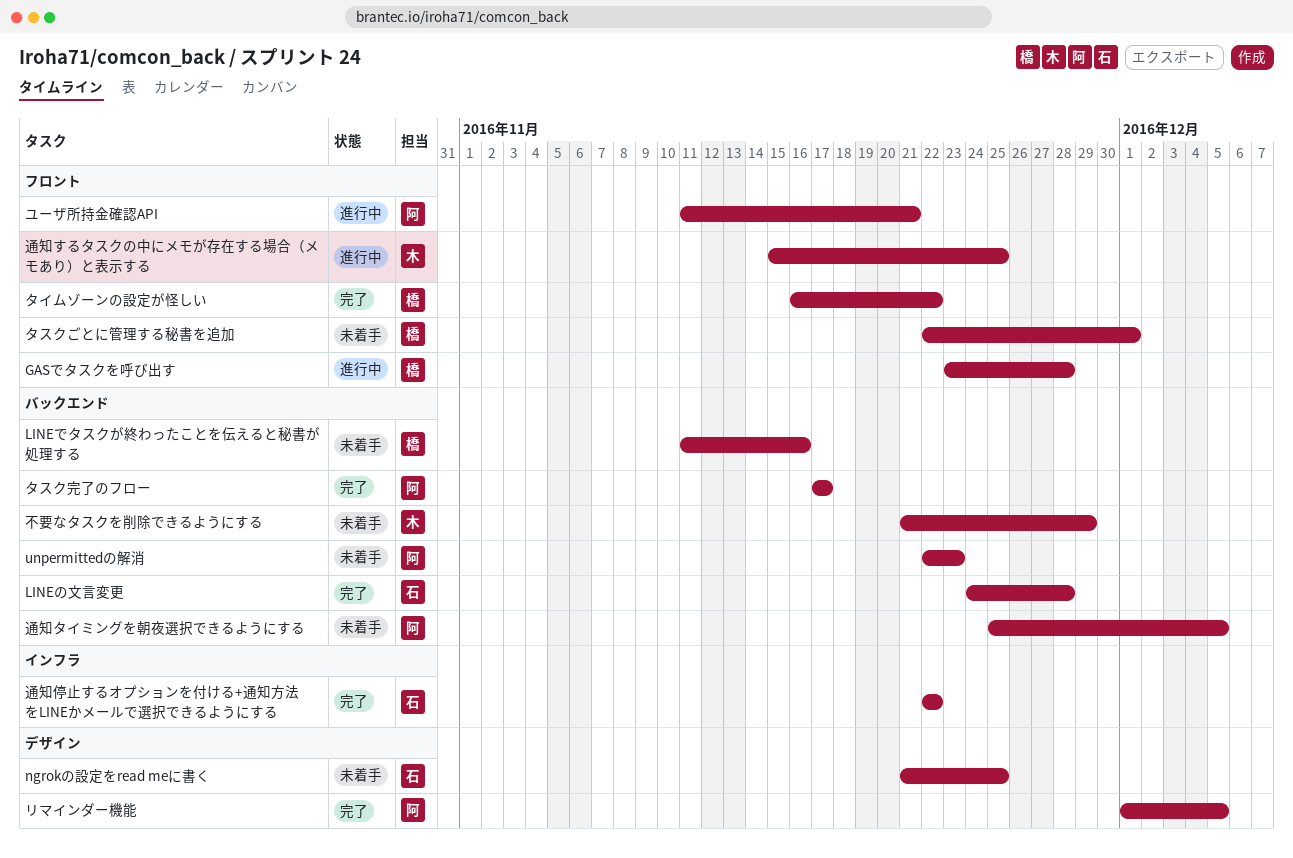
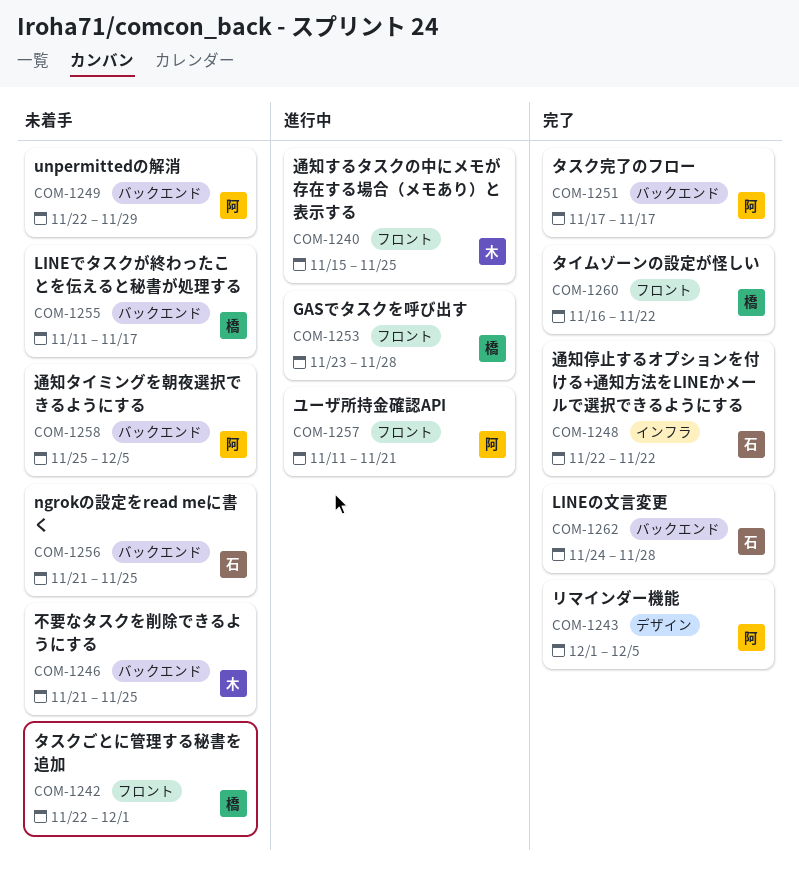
LINEでタスクが終わったことを伝えると秘書が処理する, due: Nov 16 -> Nov 17
ngrokの設定をread meに書く, label: デザイン -> バックエンド
unpermittedの解消, due: Nov 23 -> Nov 29
不要なタスクを削除できるようにする, due: Nov 29 -> Nov 25

